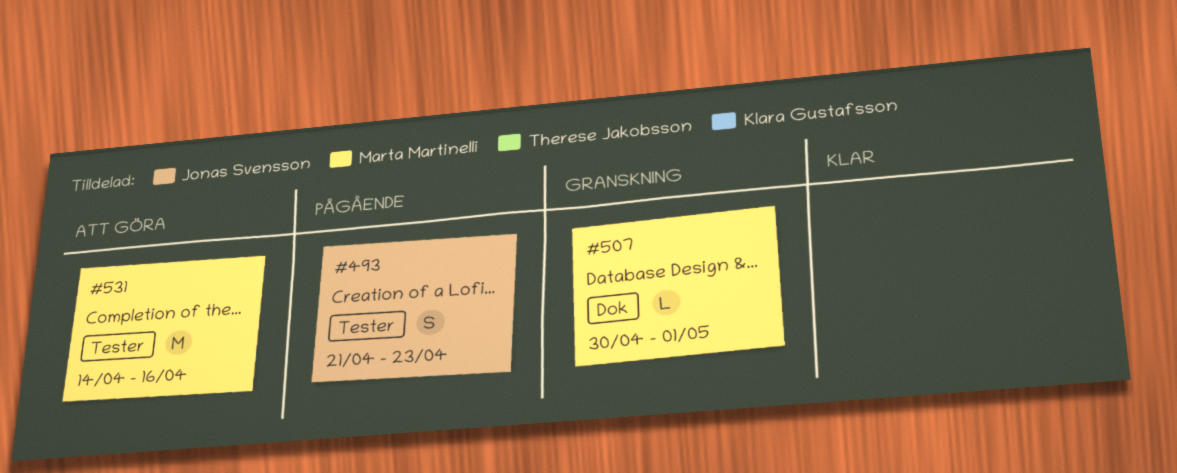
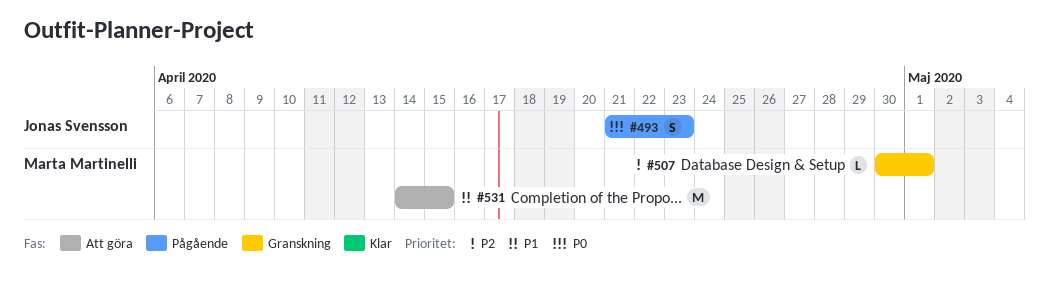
#531, due: Apr 16 -> Apr 15

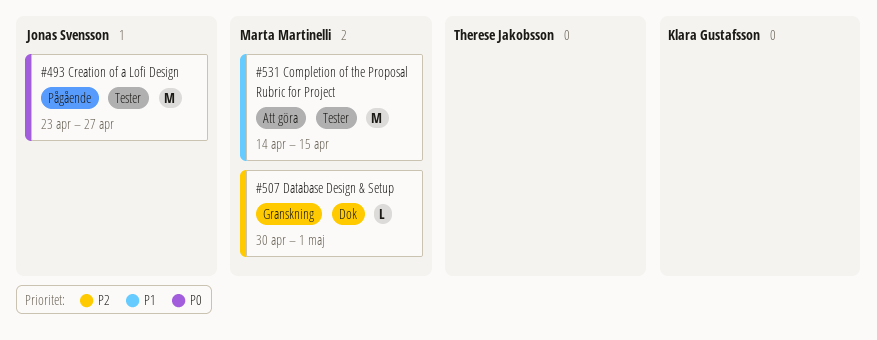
#493, estimate: S -> M
#493, start: Apr 21 -> Apr 23
#493, due: Apr 23 -> Apr 27

